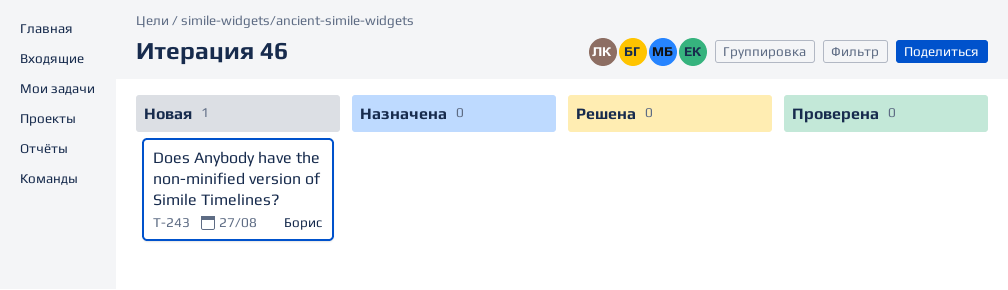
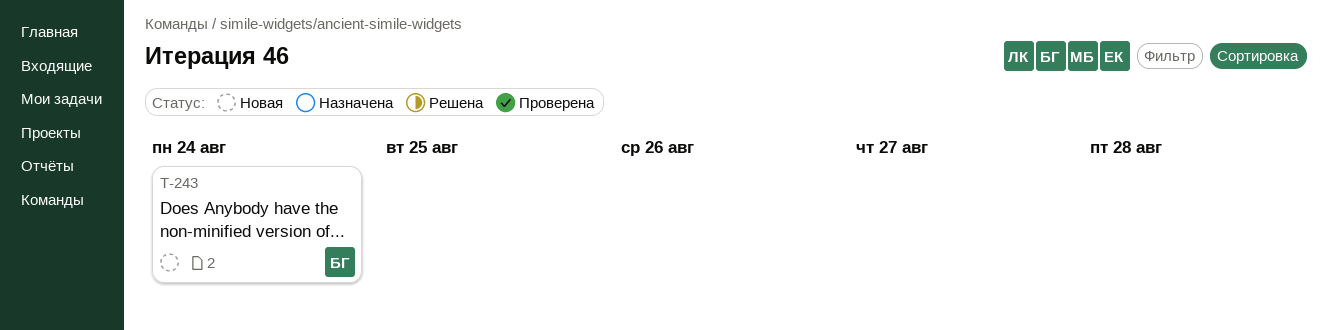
T-243, due: Aug 27 -> Aug 24

